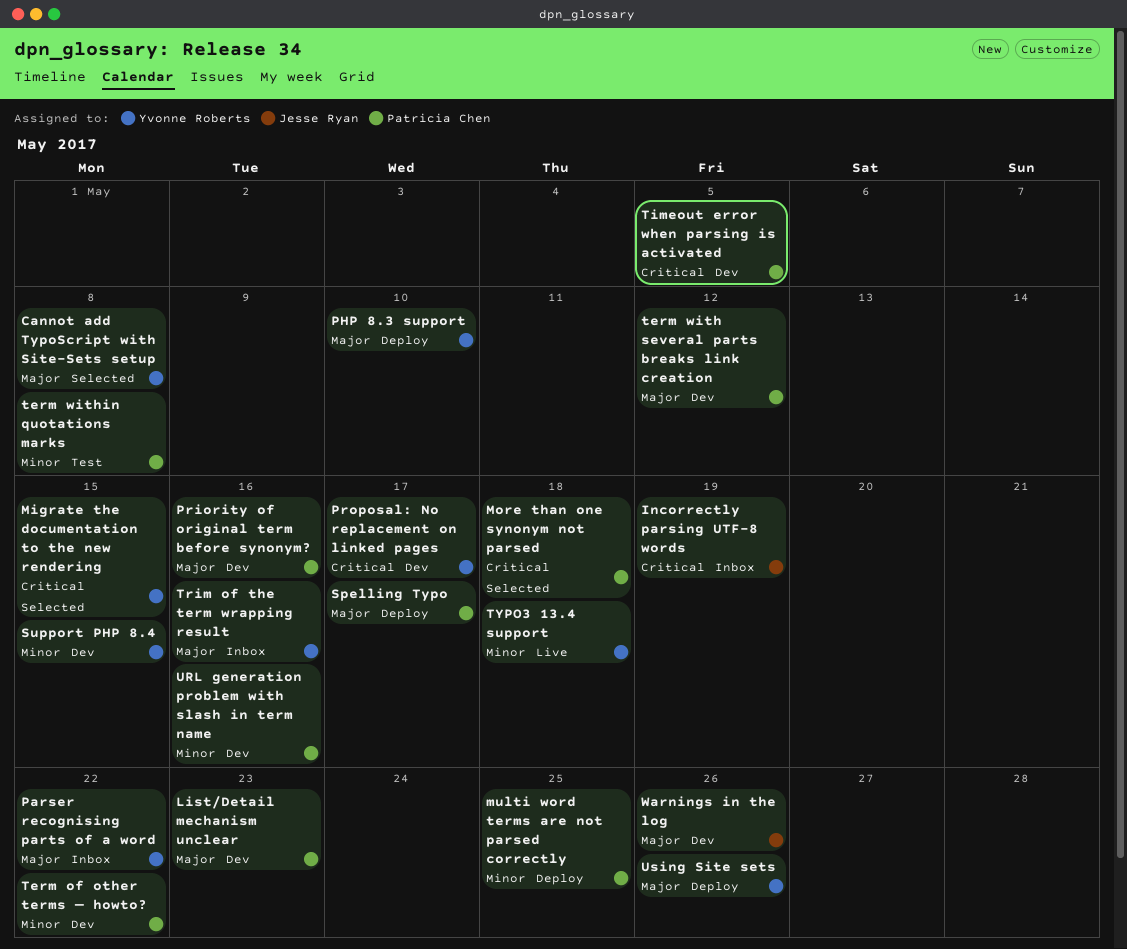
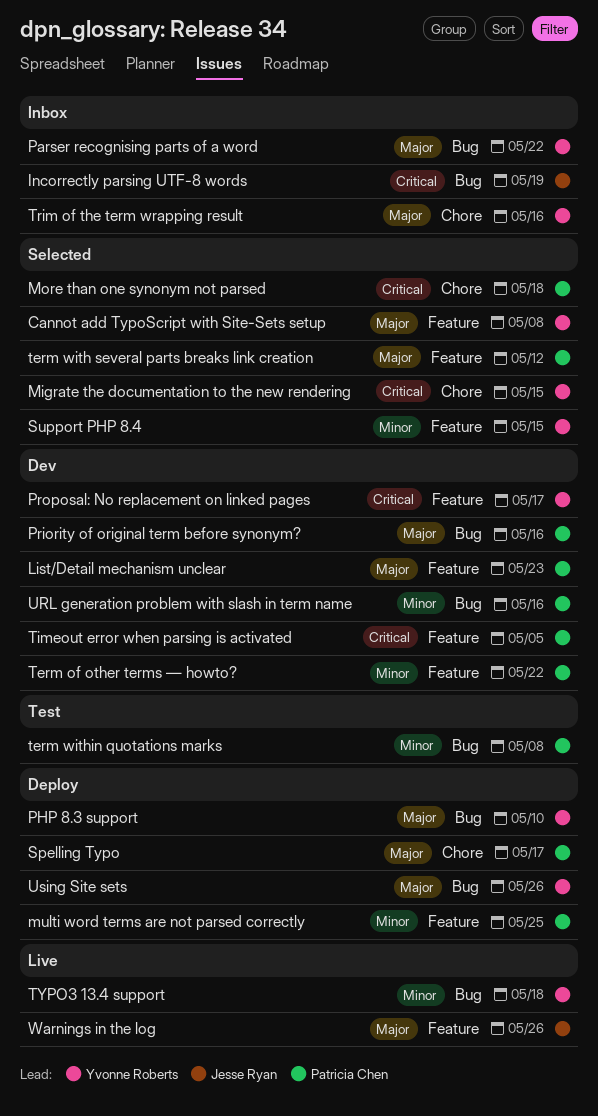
Support PHP 8.4, status: Dev -> Selected
term with several parts breaks link creation, status: Dev -> Selected
Warnings in the log, status: Dev -> Live

